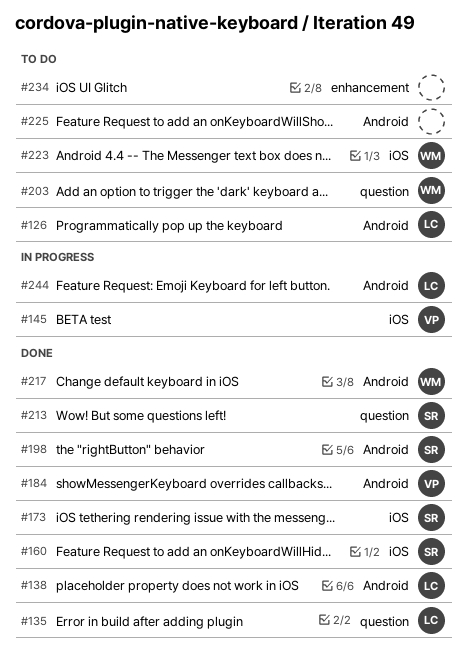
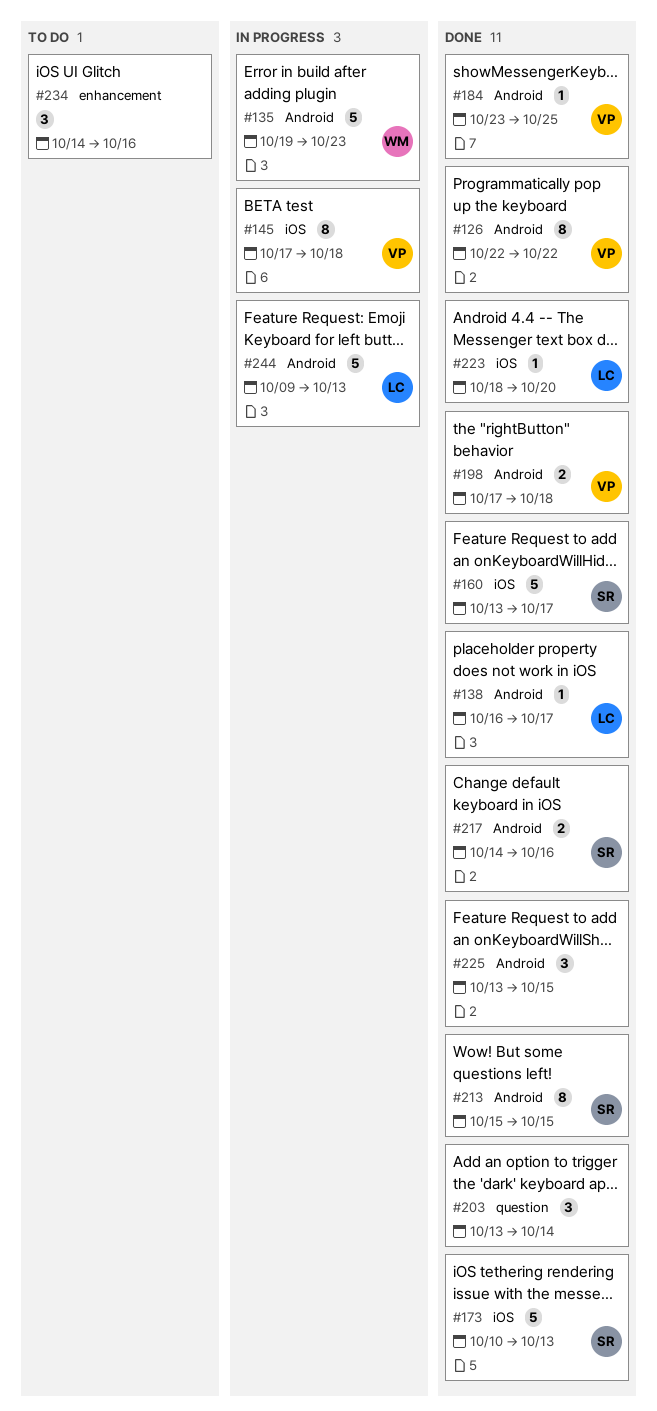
#126, status: To do -> Done
#126, owner: LC -> VP
#135, status: Done -> In progress
#135, owner: LC -> WM
#135, label: question -> Android
#198, owner: SR -> VP
#203, status: To do -> Done
#203, owner: WM -> none
#213, label: question -> Android
#217, owner: WM -> SR
#223, status: To do -> Done
#223, owner: WM -> LC
#225, status: To do -> Done

